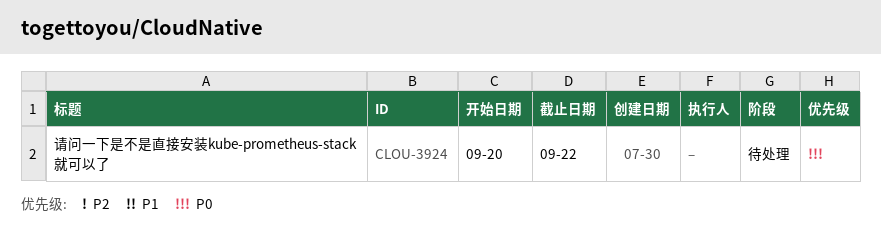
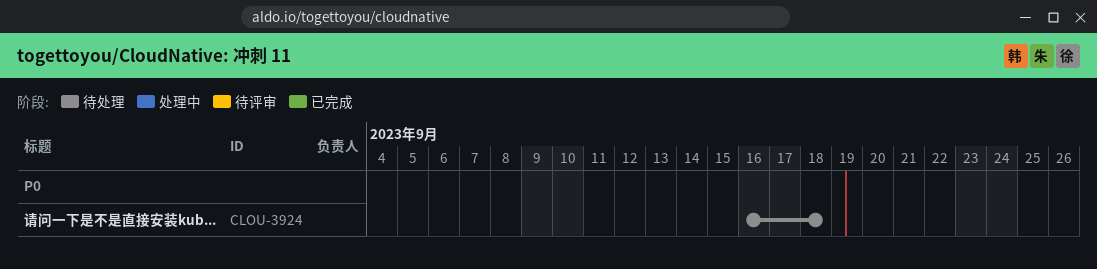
CLOU-3924, start: Sep 20 -> Sep 16
CLOU-3924, due: Sep 22 -> Sep 18

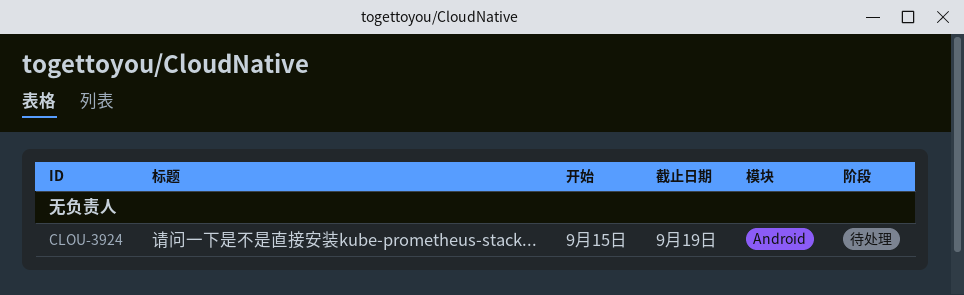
CLOU-3924, start: Sep 16 -> Sep 15
CLOU-3924, due: Sep 18 -> Sep 19

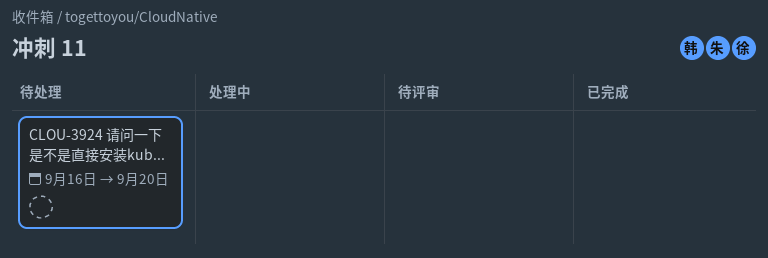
CLOU-3924, start: Sep 15 -> Sep 16
CLOU-3924, due: Sep 19 -> Sep 20

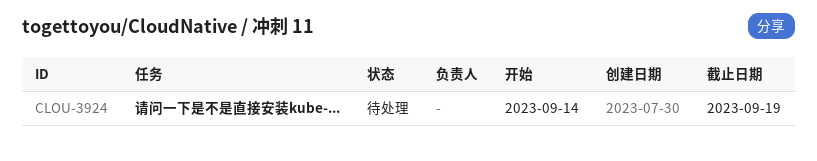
CLOU-3924, start: Sep 16 -> Sep 14
CLOU-3924, due: Sep 20 -> Sep 19

